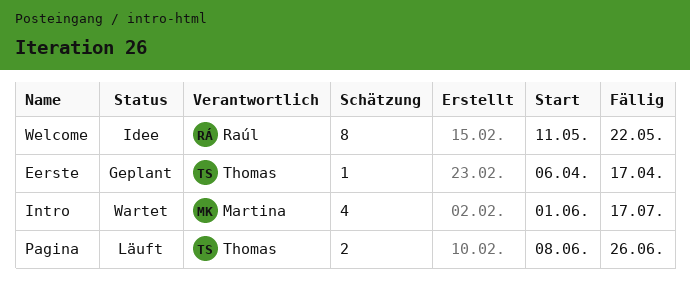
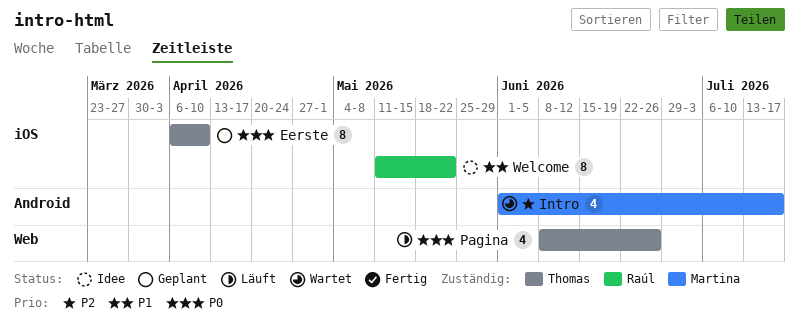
Eerste, estimate: 1 -> 8
Eerste, due: Apr 17 -> Apr 10
Pagina, estimate: 2 -> 4

